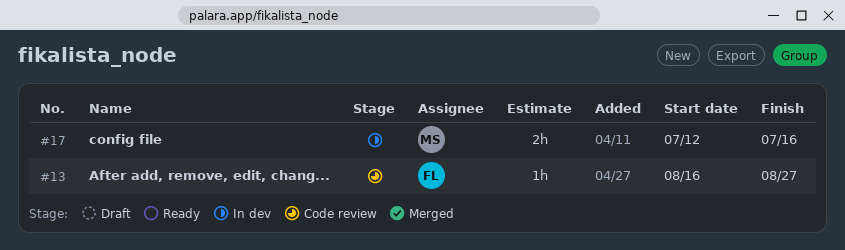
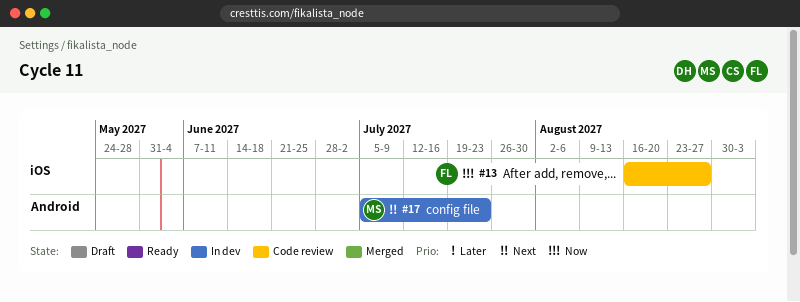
#17, start: Jul 12 -> Jul 5
#17, due: Jul 16 -> Jul 23

